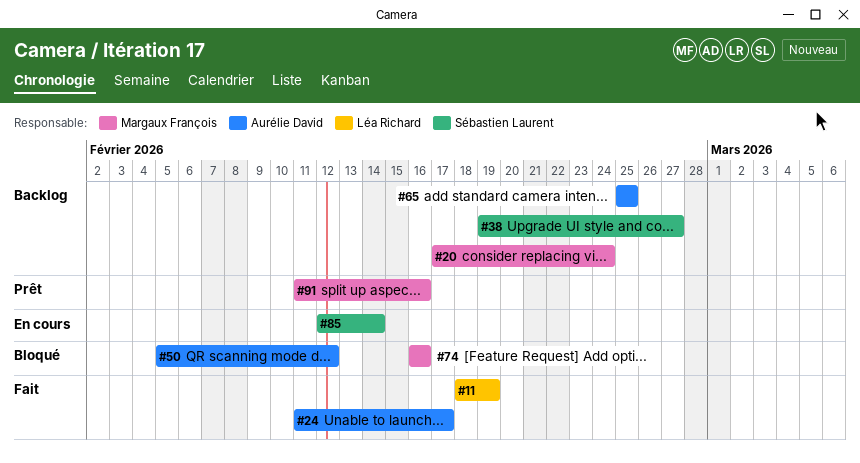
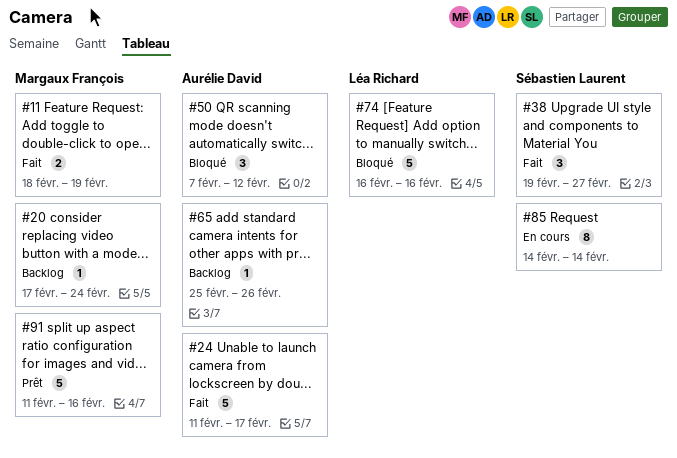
#11, owner: Léa Richard -> Margaux François
#38, status: Backlog -> Fait
#50, start: Feb 5 -> Feb 7
#65, due: Feb 25 -> Feb 26
#74, owner: Margaux François -> Léa Richard
#85, start: Feb 12 -> Feb 14

